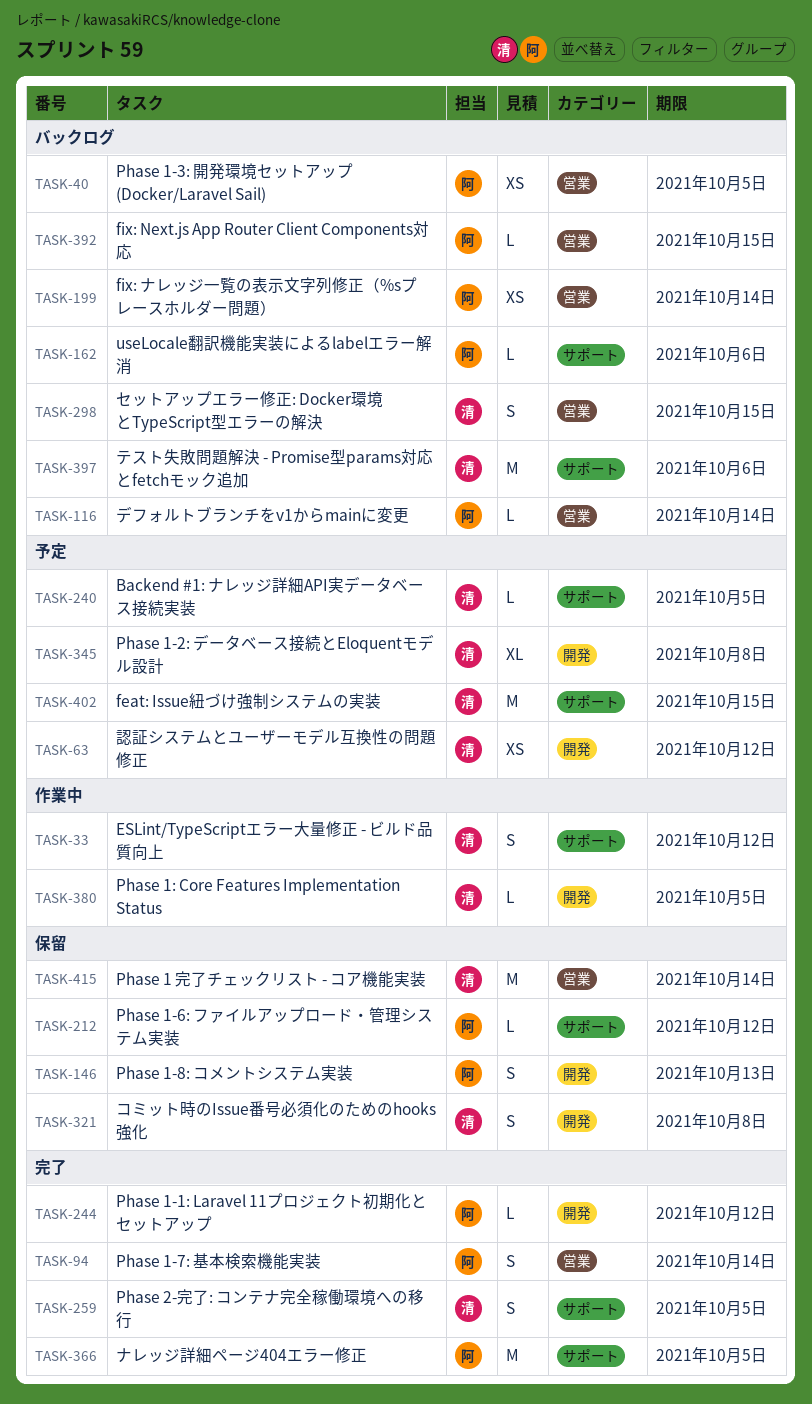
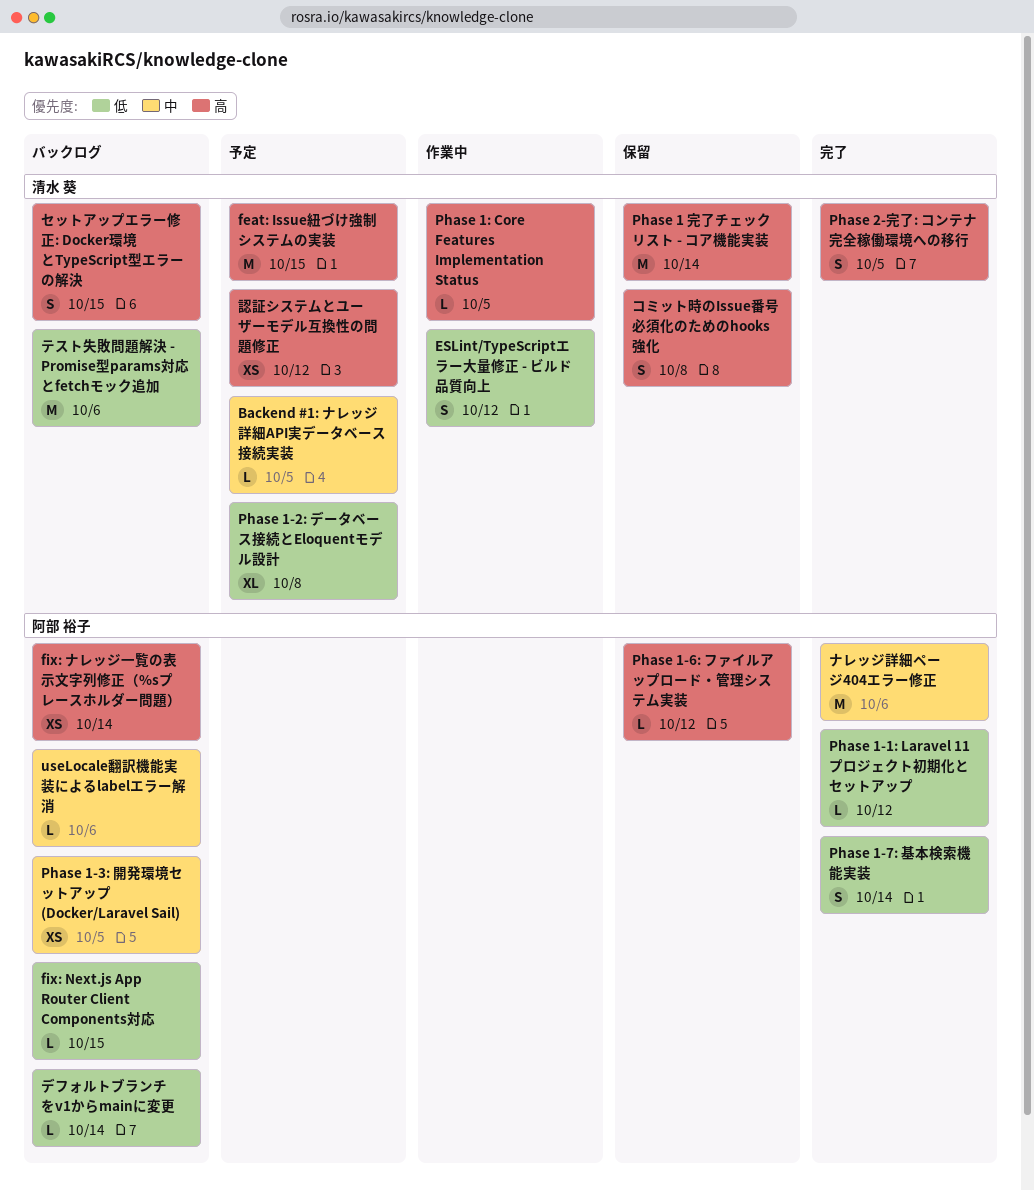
Phase 1-8: コメントシステム実装: present -> none
ナレッジ詳細ページ404エラー修正, due: Oct 5 -> Oct 6

